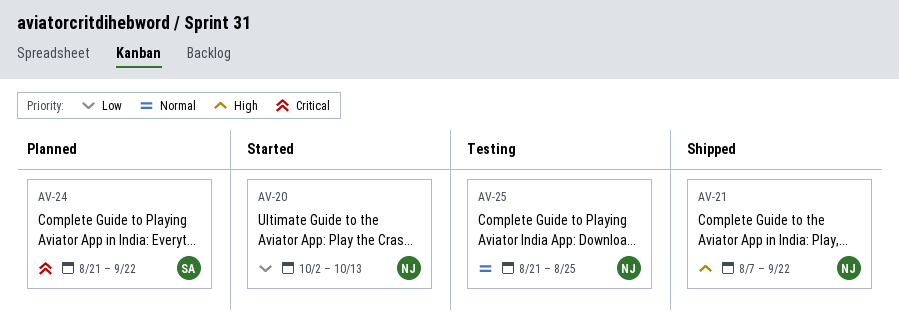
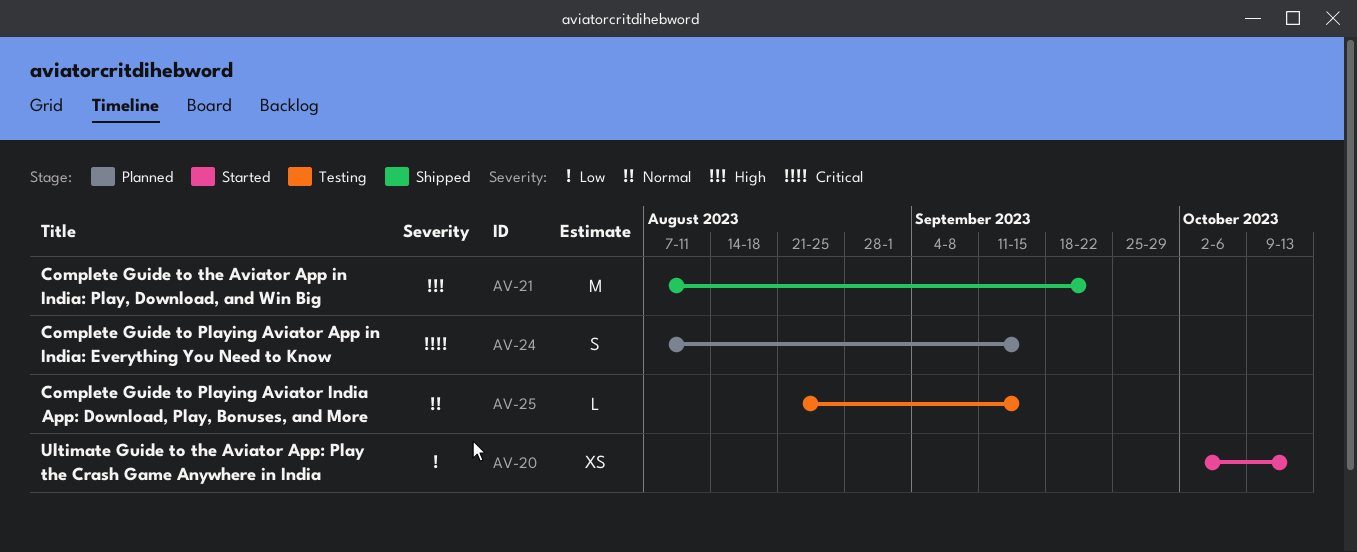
AV-24, start: Aug 21 -> Aug 7
AV-24, due: Sep 22 -> Sep 15
AV-25, due: Aug 25 -> Sep 15

